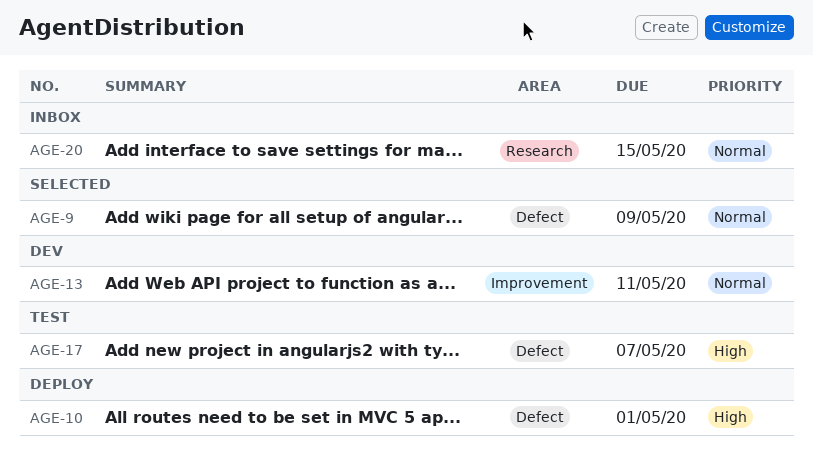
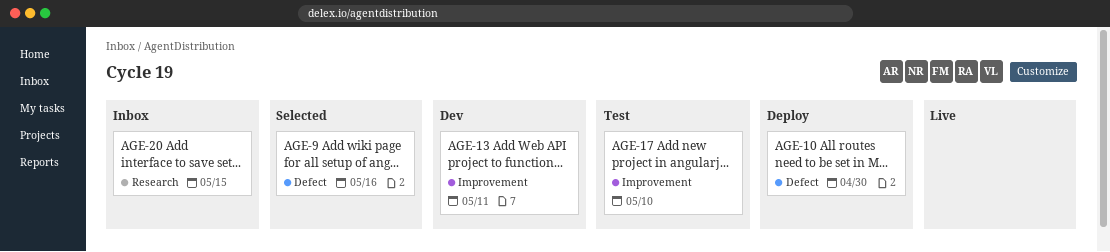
AGE-9, due: May 9 -> May 16
AGE-10, due: May 1 -> Apr 30
AGE-17, label: Defect -> Improvement
AGE-17, due: May 7 -> May 10

